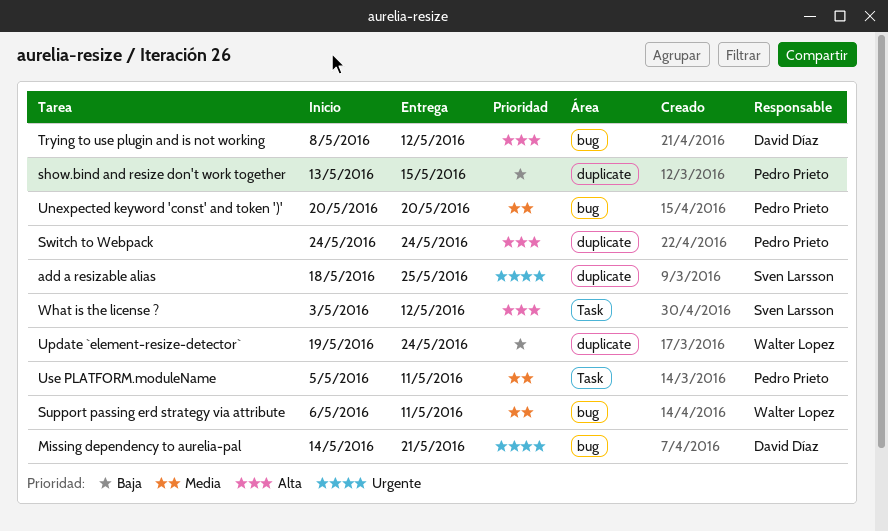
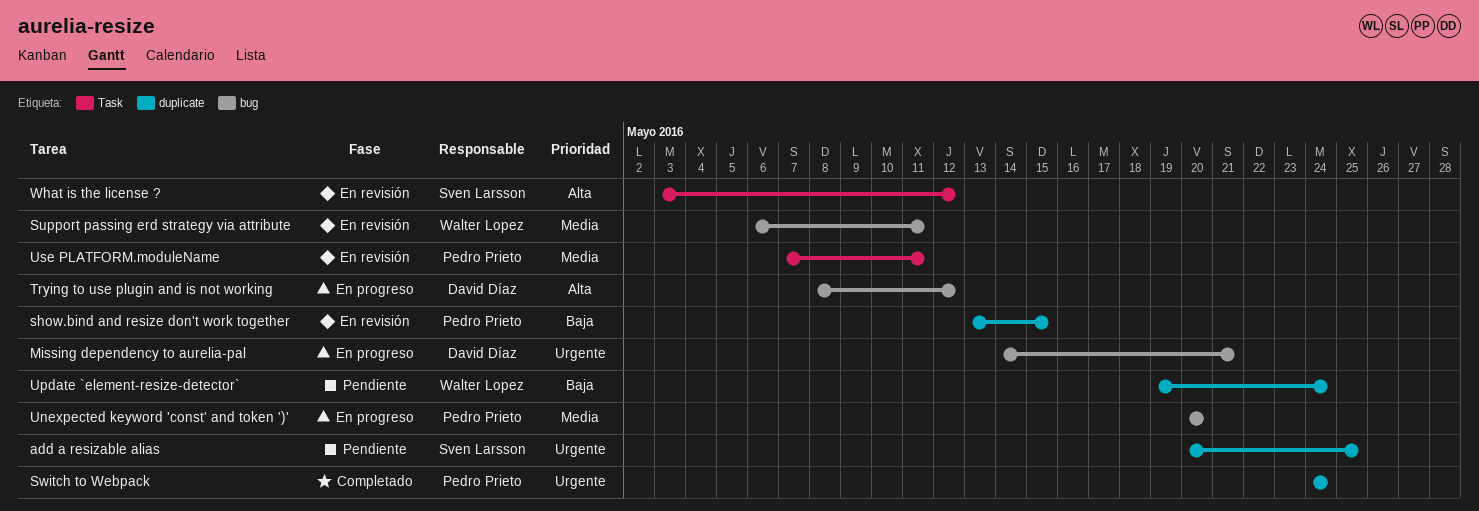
add a resizable alias, start: May 18 -> May 20
Switch to Webpack, priority: Alta -> Urgente
Use PLATFORM.moduleName, start: May 5 -> May 7

